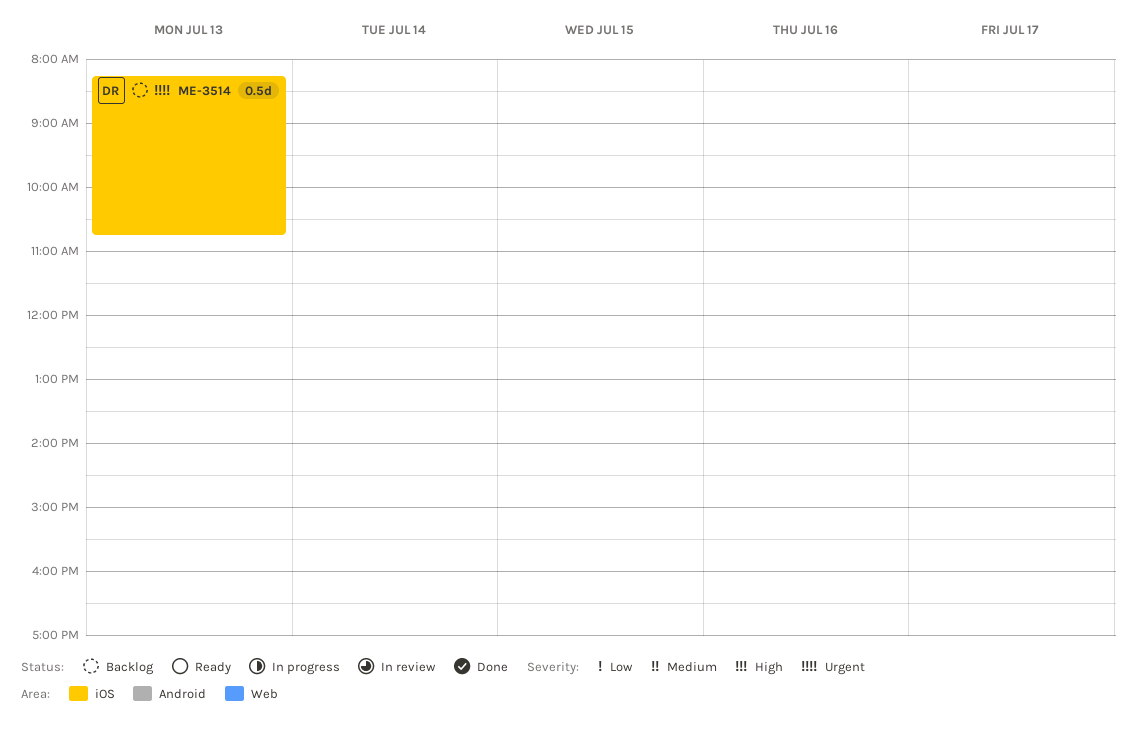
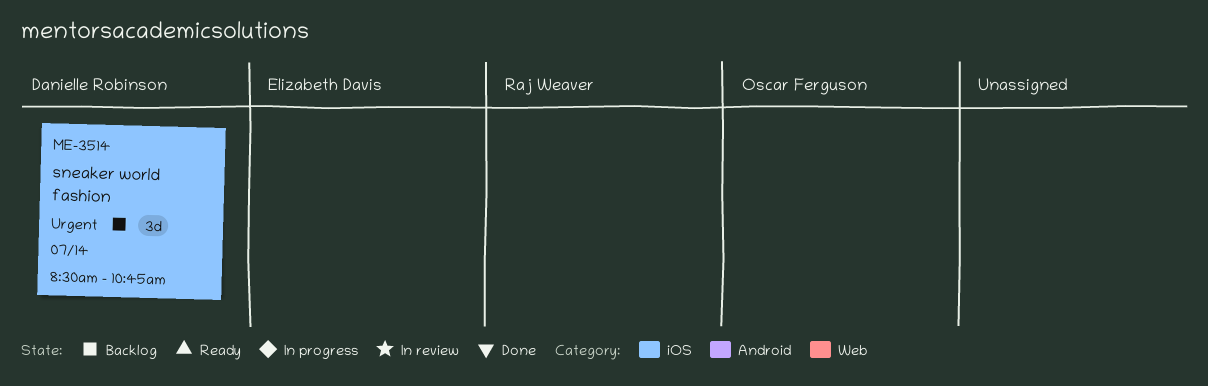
ME-3514, estimate: 0.5d -> 3d
ME-3514, day: Jul 13 -> Jul 14
ME-3514, begins: 08:15 -> 08:30

